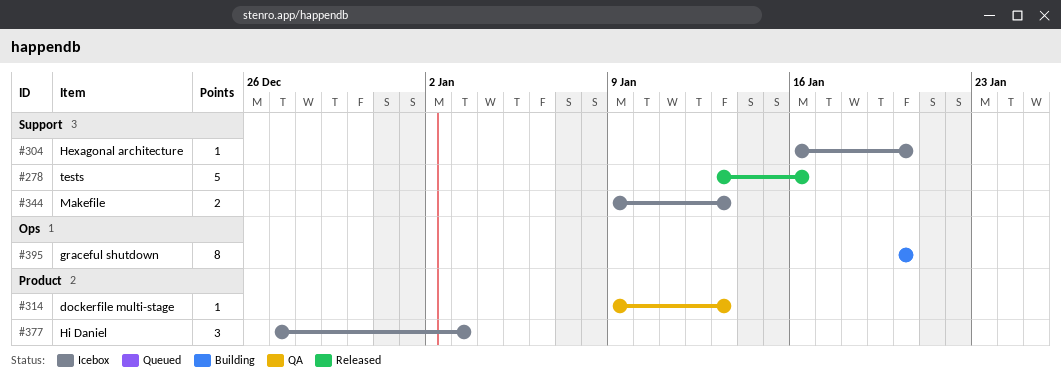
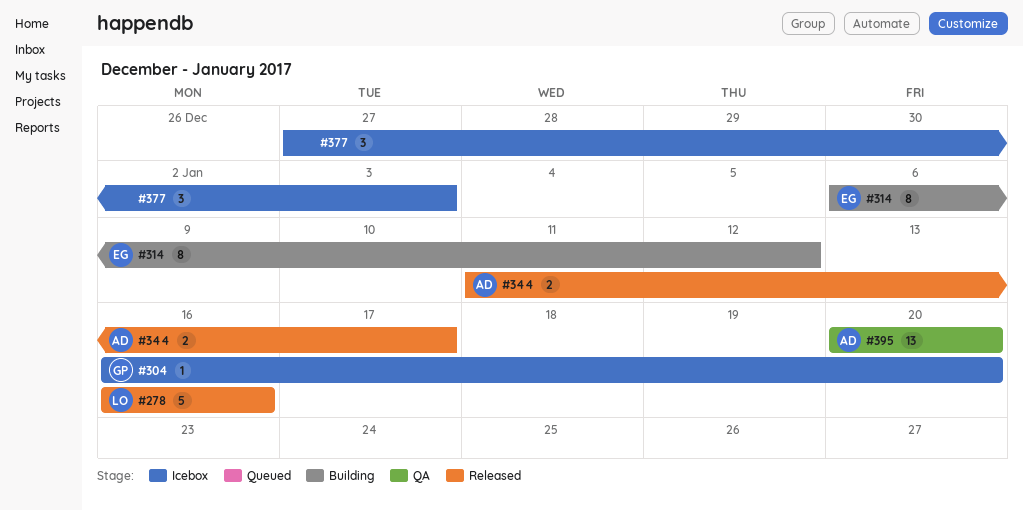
#278, start: Jan 13 -> Jan 16
#314, status: QA -> Building
#314, estimate: 1 -> 8
#314, start: Jan 9 -> Jan 6
#314, due: Jan 13 -> Jan 12
#344, status: Icebox -> Released
#344, start: Jan 9 -> Jan 11
#344, due: Jan 13 -> Jan 17
#395, status: Building -> QA
#395, estimate: 8 -> 13

